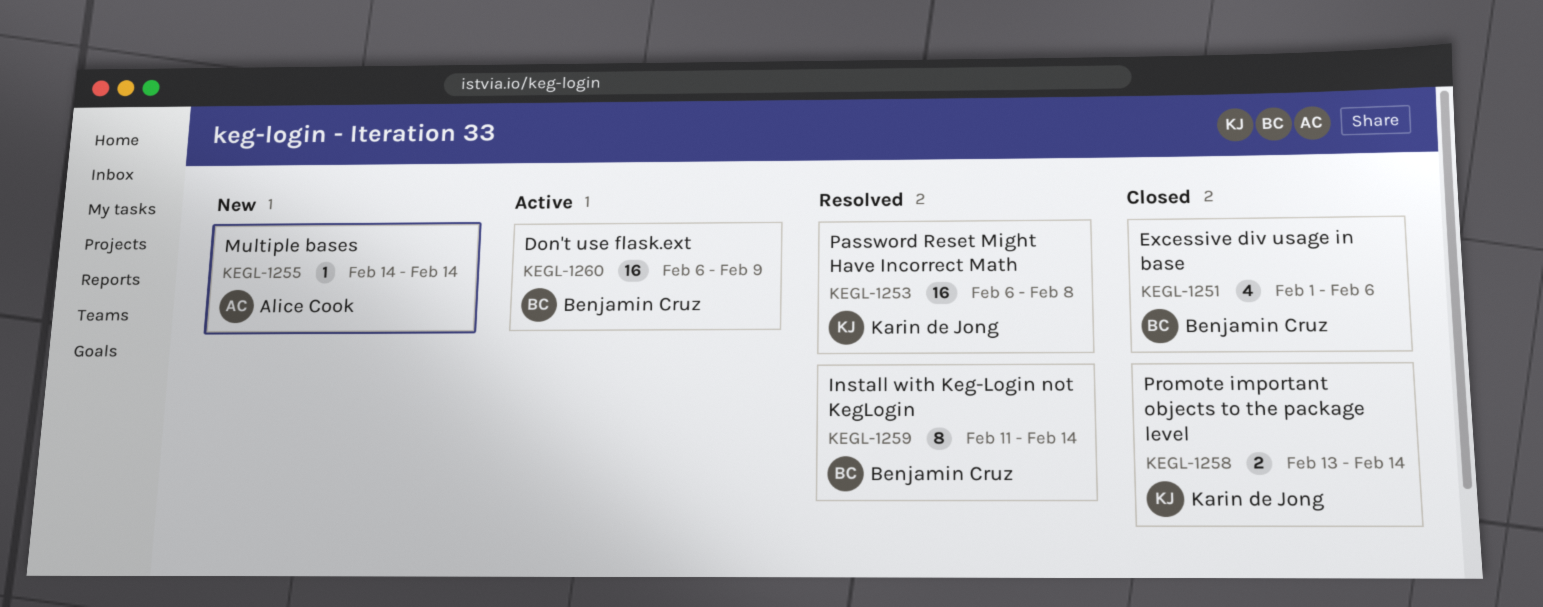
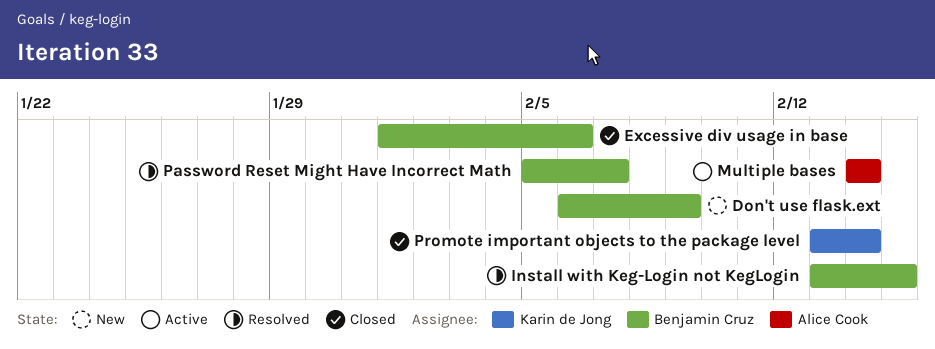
Don't use flask.ext, status: Active -> New
Install with Keg-Login not KegLogin, start: Feb 11 -> Feb 13
Install with Keg-Login not KegLogin, due: Feb 14 -> Feb 15
Multiple bases, status: New -> Active
Password Reset Might Have Incorrect Math, owner: Karin de Jong -> Benjamin Cruz
Password Reset Might Have Incorrect Math, start: Feb 6 -> Feb 5
Password Reset Might Have Incorrect Math, due: Feb 8 -> Feb 7

